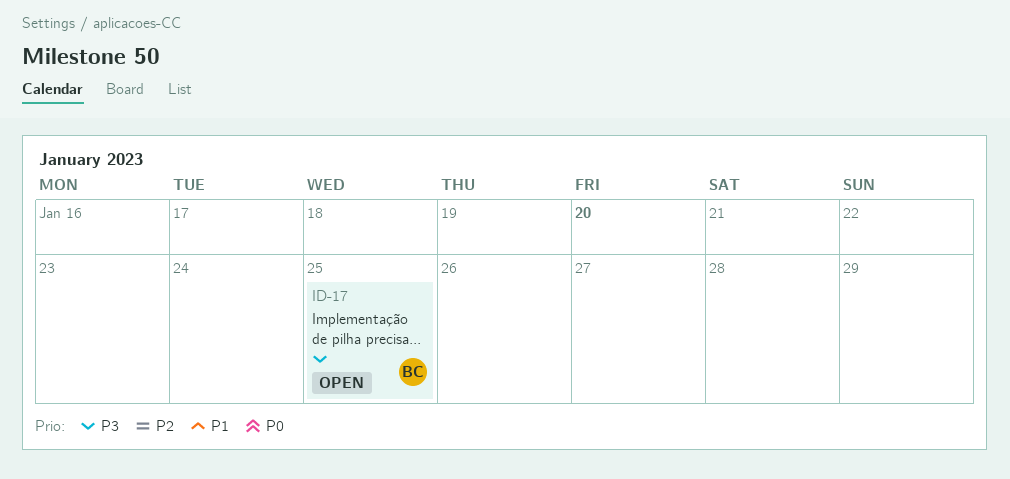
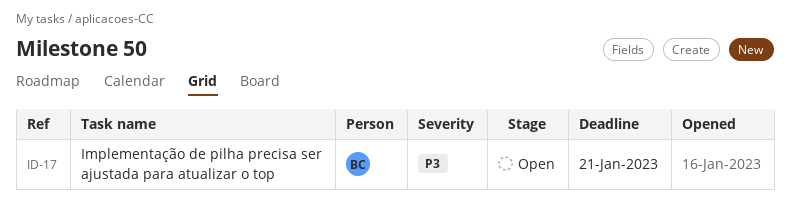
ID-17, due: Jan 25 -> Jan 21

